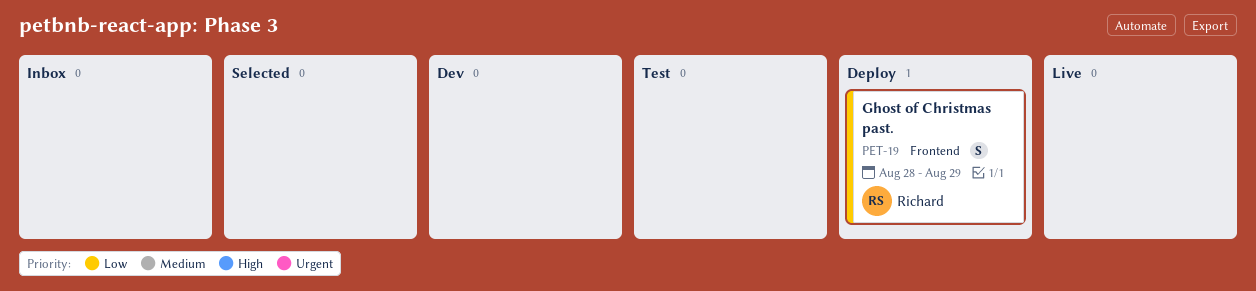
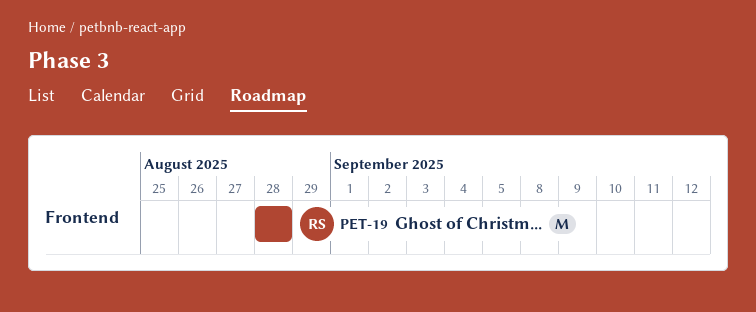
PET-19, estimate: S -> M
PET-19, due: Aug 29 -> Aug 28

